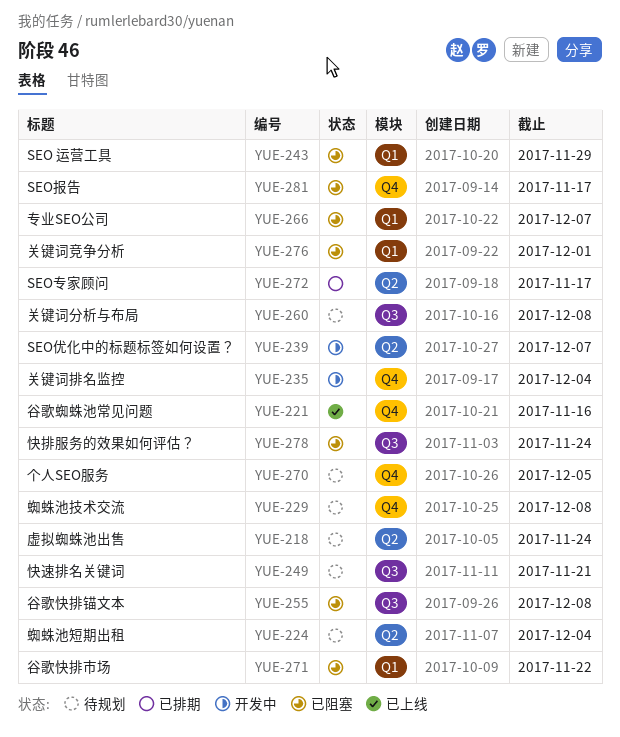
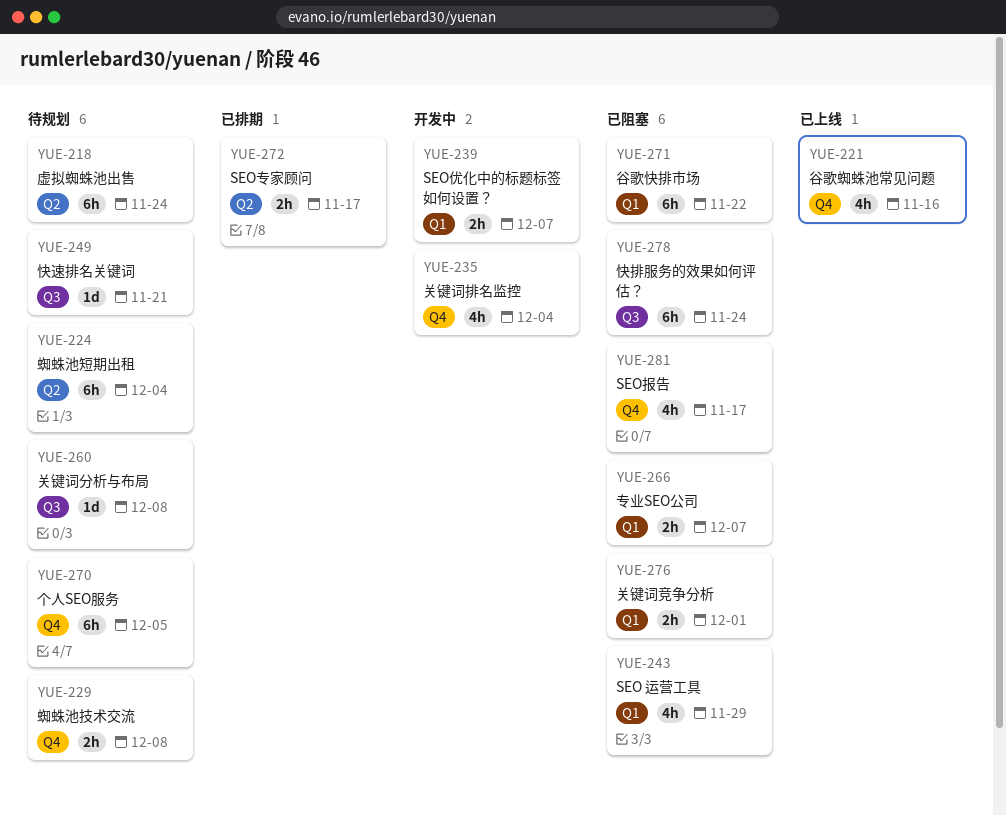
YUE-239, label: Q2 -> Q1
YUE-255: present -> none

